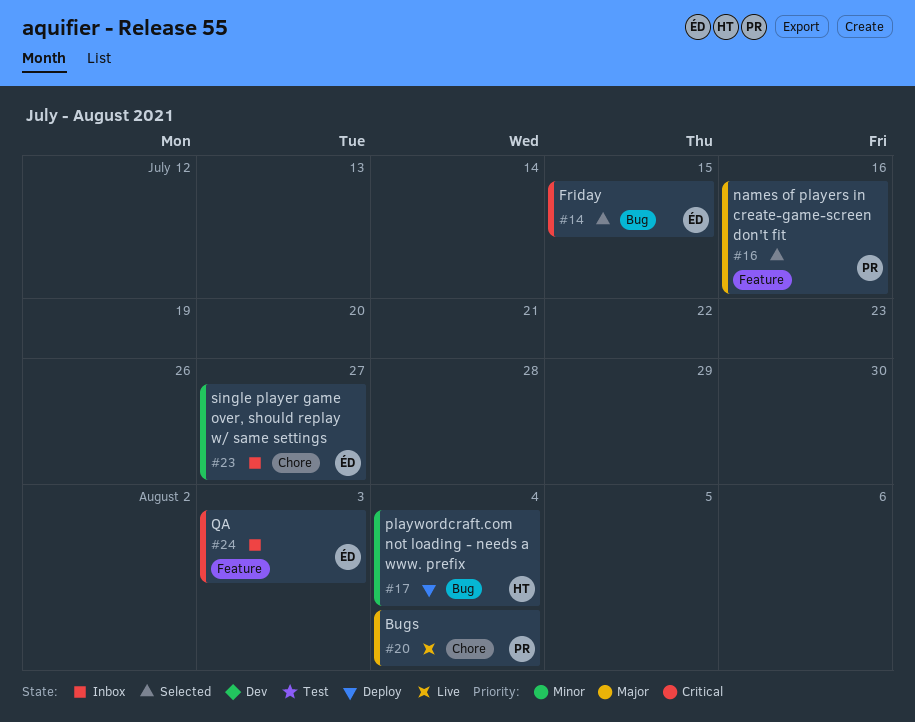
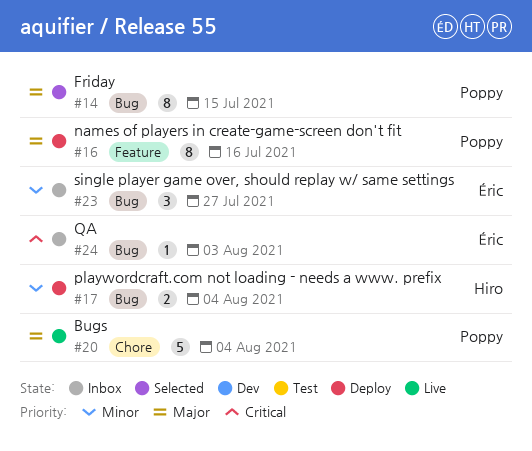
#14, owner: Éric -> Poppy
#14, priority: Critical -> Major
#16, status: Selected -> Deploy
#23, label: Chore -> Bug
#24, label: Feature -> Bug

